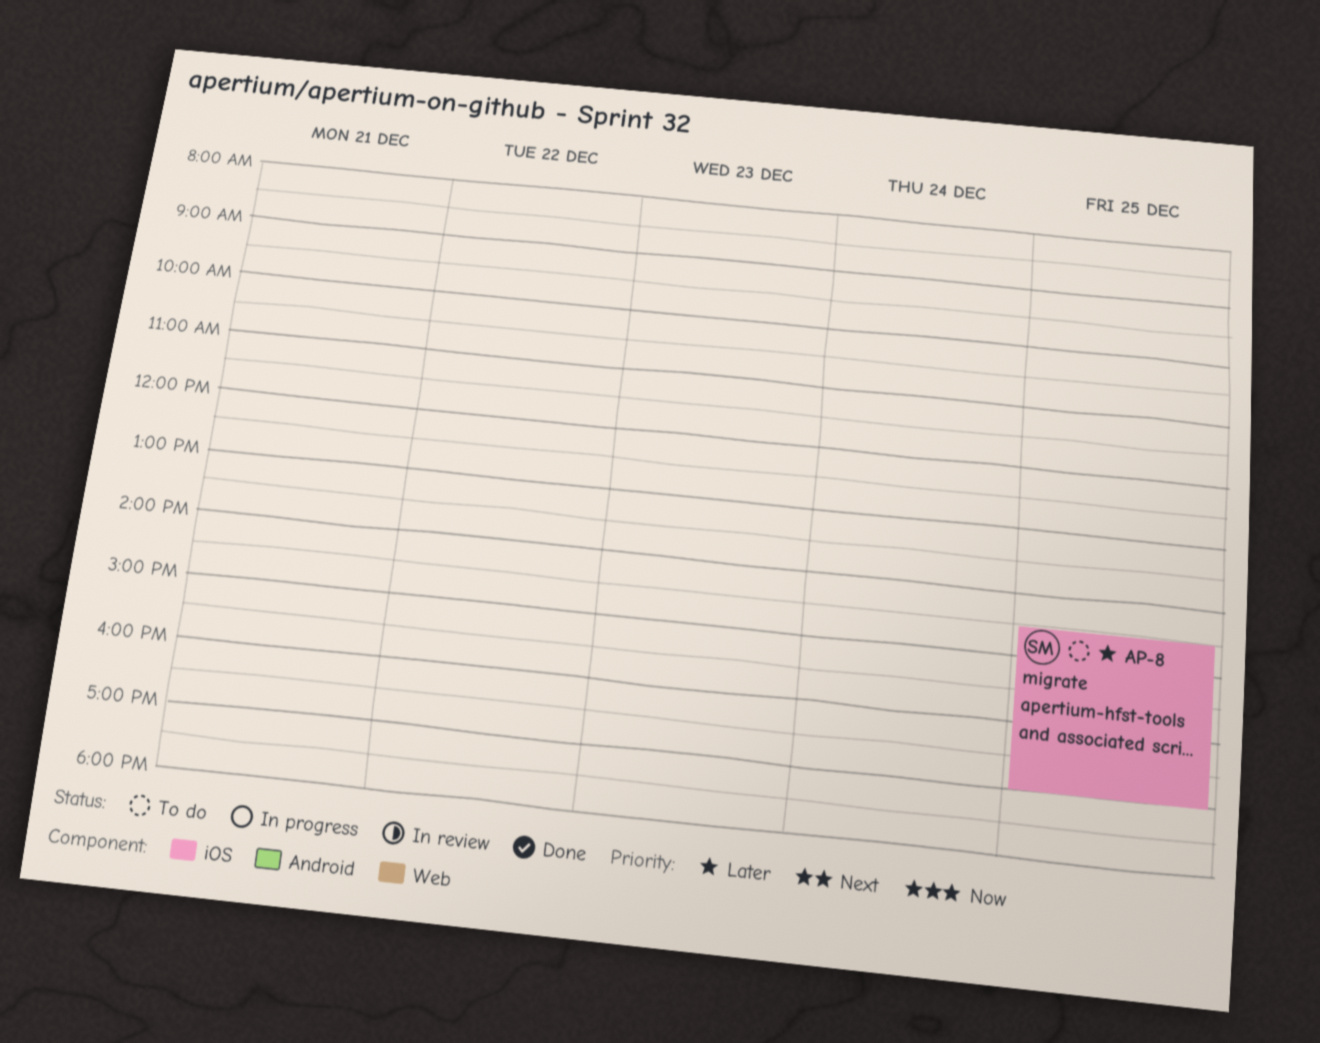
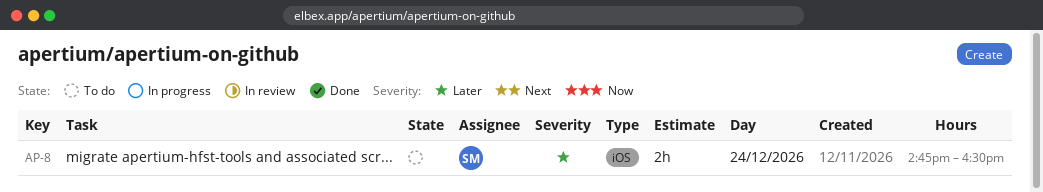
AP-8, day: Dec 25 -> Dec 24
AP-8, begins: 14:30 -> 14:45
AP-8, ends: 17:00 -> 16:30

